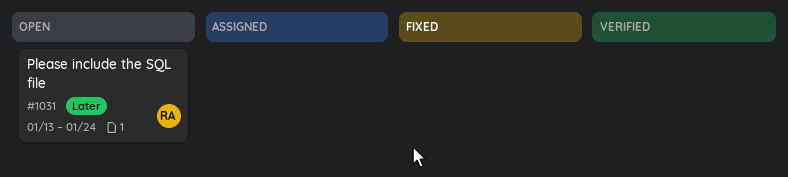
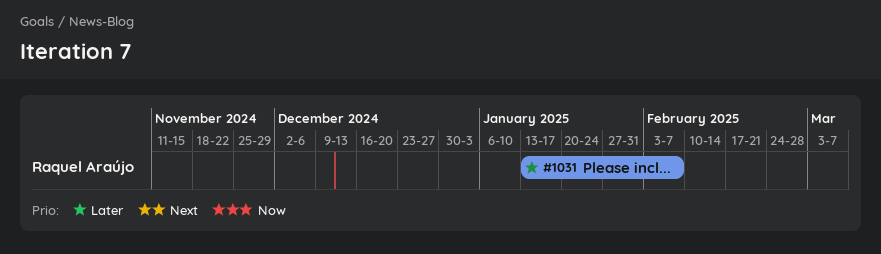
#1031, due: Jan 24 -> Feb 7

